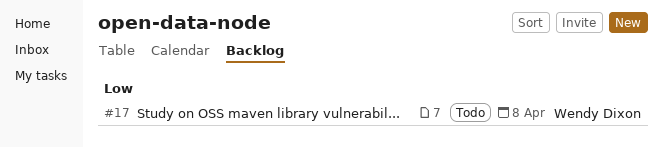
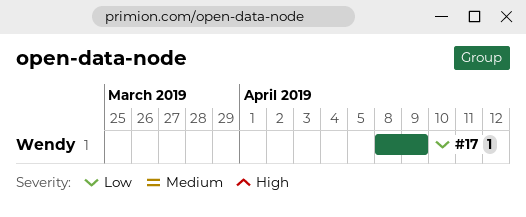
#17, due: Apr 8 -> Apr 9

